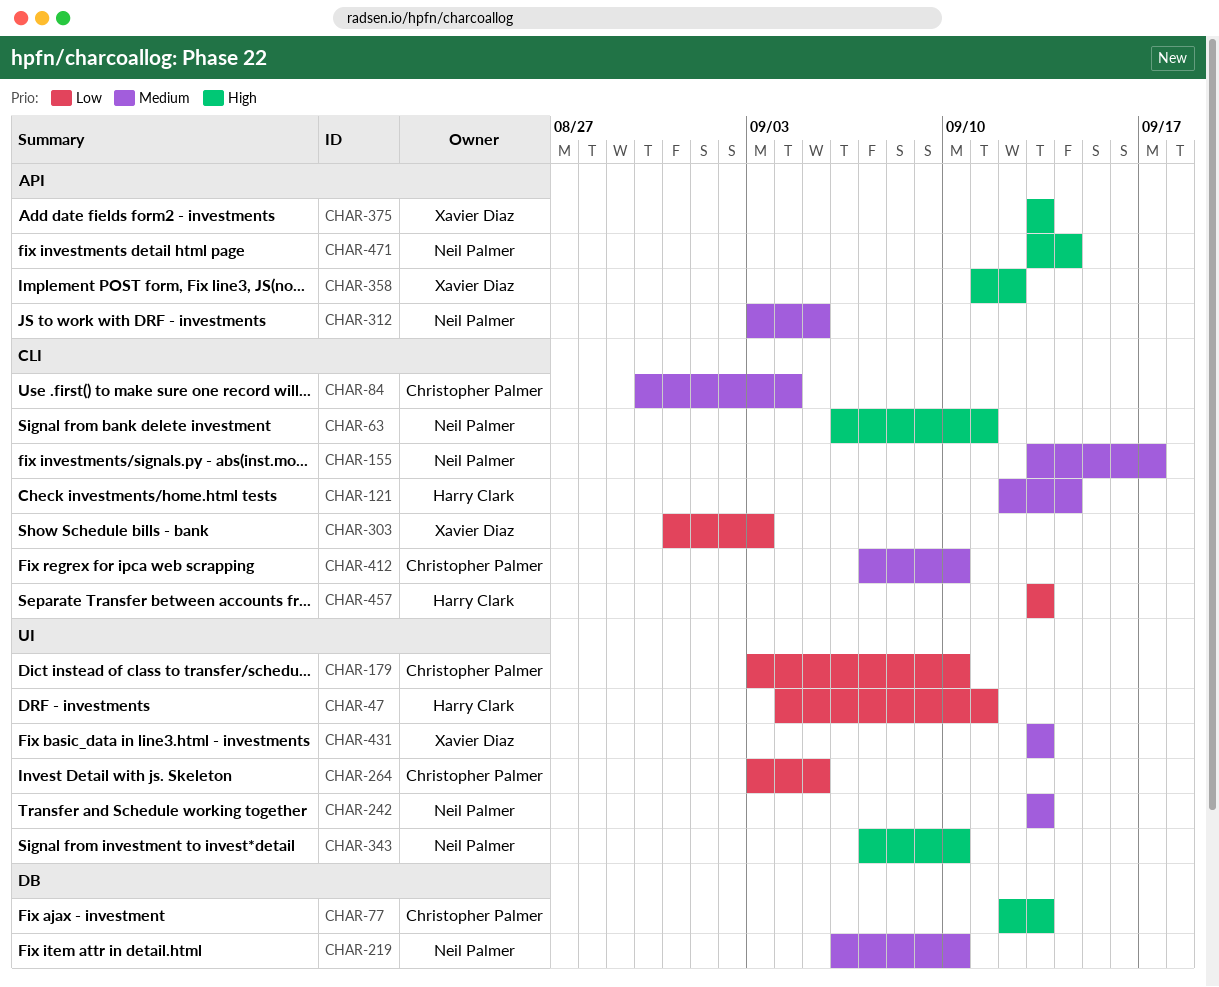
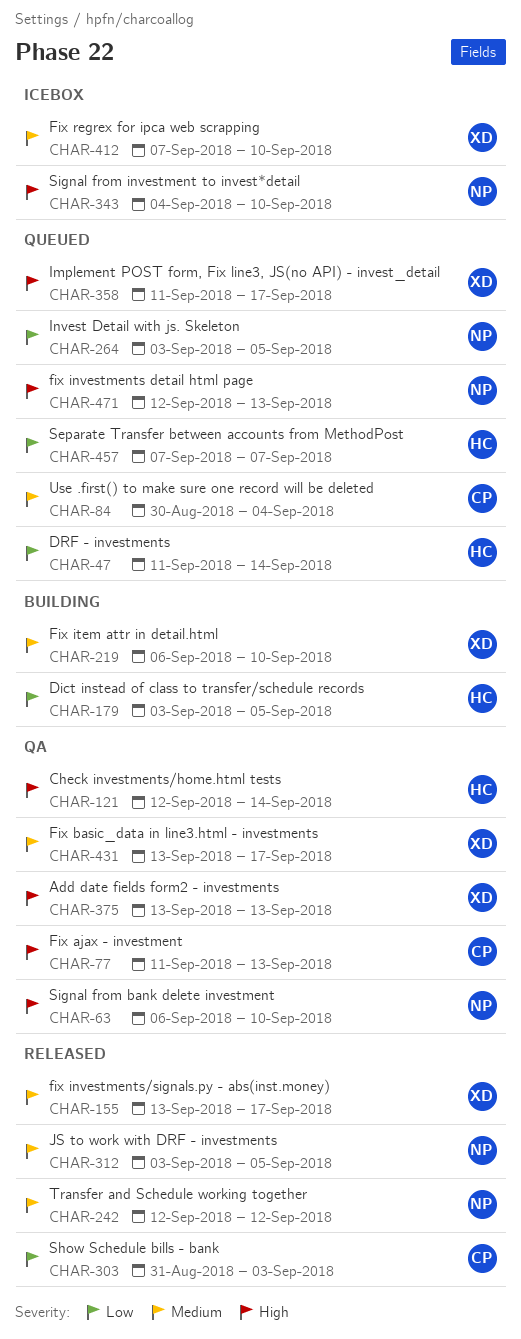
CHAR-47, start: Sep 4 -> Sep 11
CHAR-47, due: Sep 11 -> Sep 14
CHAR-63, due: Sep 11 -> Sep 10
CHAR-77, start: Sep 12 -> Sep 11
CHAR-121, priority: Medium -> High
CHAR-155, owner: Neil Palmer -> Xavier Diaz
CHAR-179, owner: Christopher Palmer -> Harry Clark
CHAR-179, due: Sep 10 -> Sep 5
CHAR-219, owner: Neil Palmer -> Xavier Diaz
CHAR-242, start: Sep 13 -> Sep 12
CHAR-242, due: Sep 13 -> Sep 12
CHAR-264, owner: Christopher Palmer -> Neil Palmer
CHAR-303, owner: Xavier Diaz -> Christopher Palmer
CHAR-343, start: Sep 7 -> Sep 4
CHAR-358, due: Sep 12 -> Sep 17
CHAR-412, owner: Christopher Palmer -> Xavier Diaz
CHAR-431, due: Sep 13 -> Sep 17
CHAR-457, start: Sep 13 -> Sep 7
CHAR-457, due: Sep 13 -> Sep 7
CHAR-471, start: Sep 13 -> Sep 12
CHAR-471, due: Sep 14 -> Sep 13

